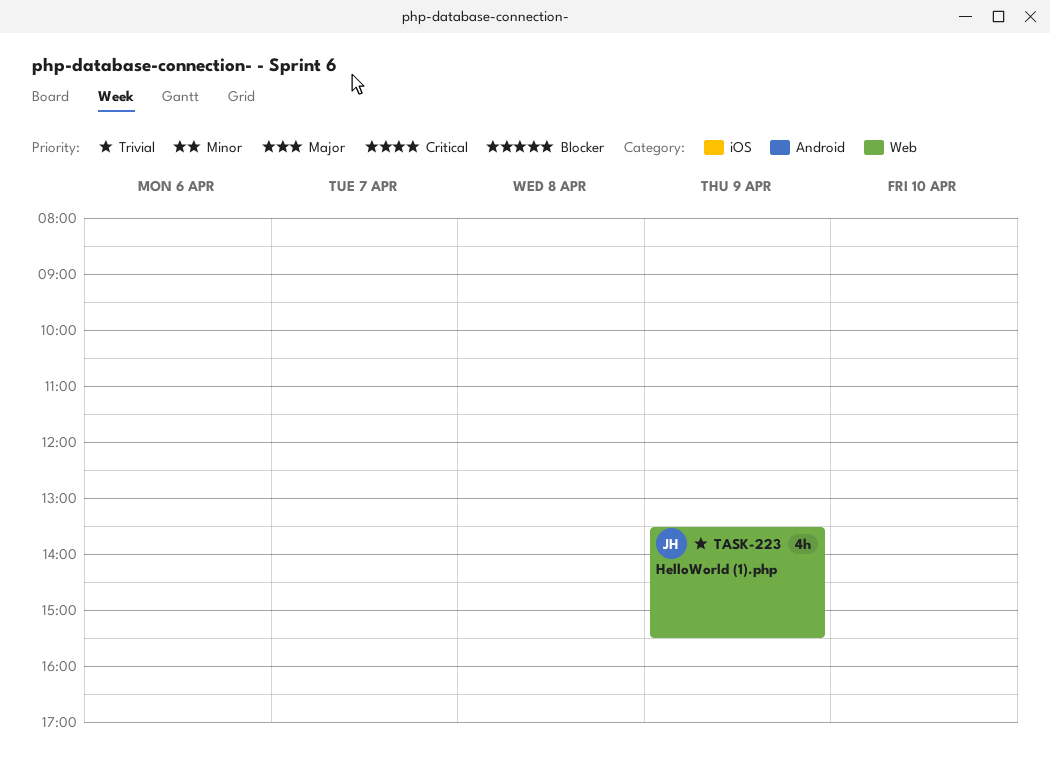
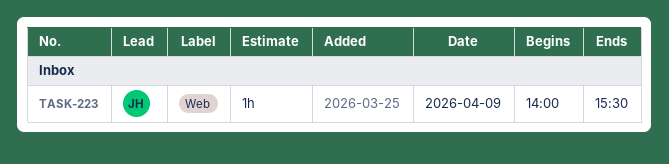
TASK-223, estimate: 4h -> 1h
TASK-223, begins: 13:30 -> 14:00

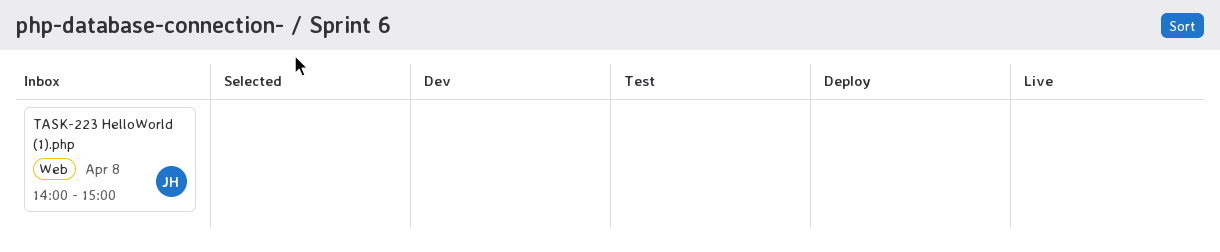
TASK-223, day: Apr 9 -> Apr 8
TASK-223, ends: 15:30 -> 15:00

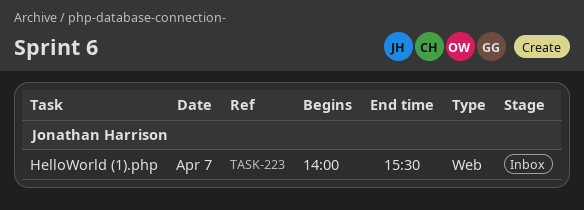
TASK-223, day: Apr 8 -> Apr 7
TASK-223, ends: 15:00 -> 15:30

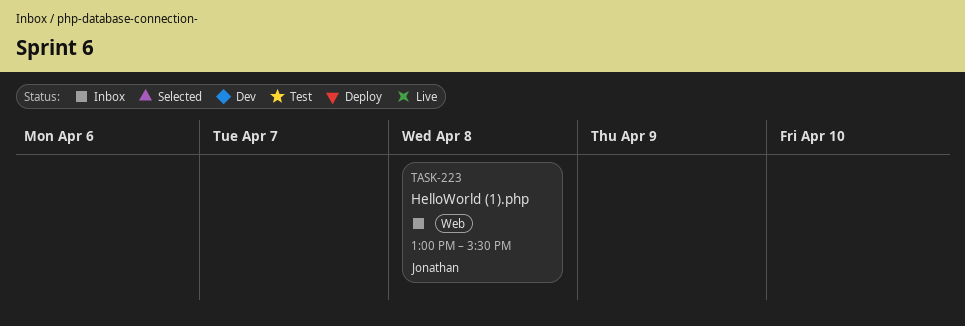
TASK-223, day: Apr 7 -> Apr 8
TASK-223, begins: 14:00 -> 13:00

